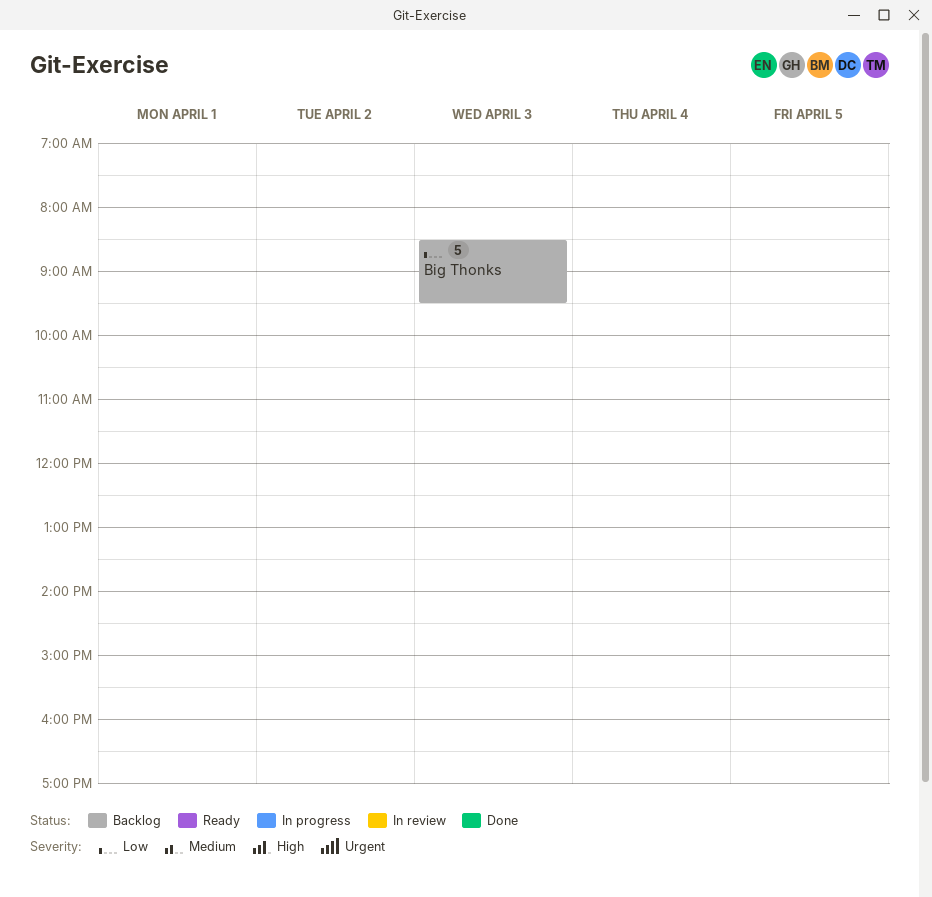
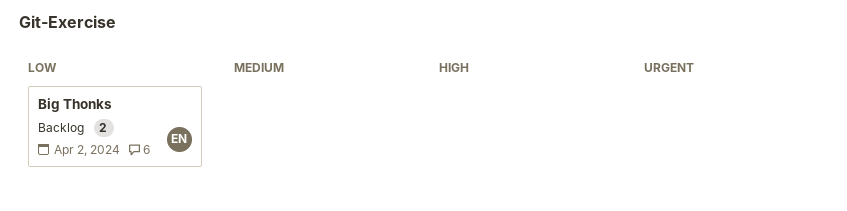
Big Thonks, estimate: 5 -> 2
Big Thonks, day: Apr 3 -> Apr 2

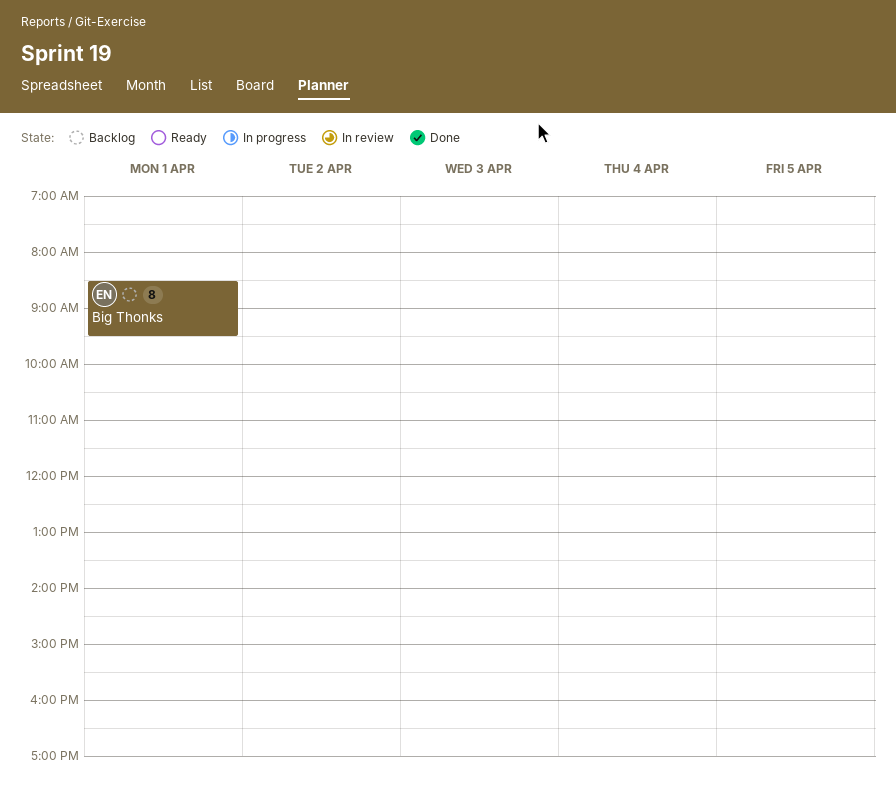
Big Thonks, estimate: 2 -> 8
Big Thonks, day: Apr 2 -> Apr 1

